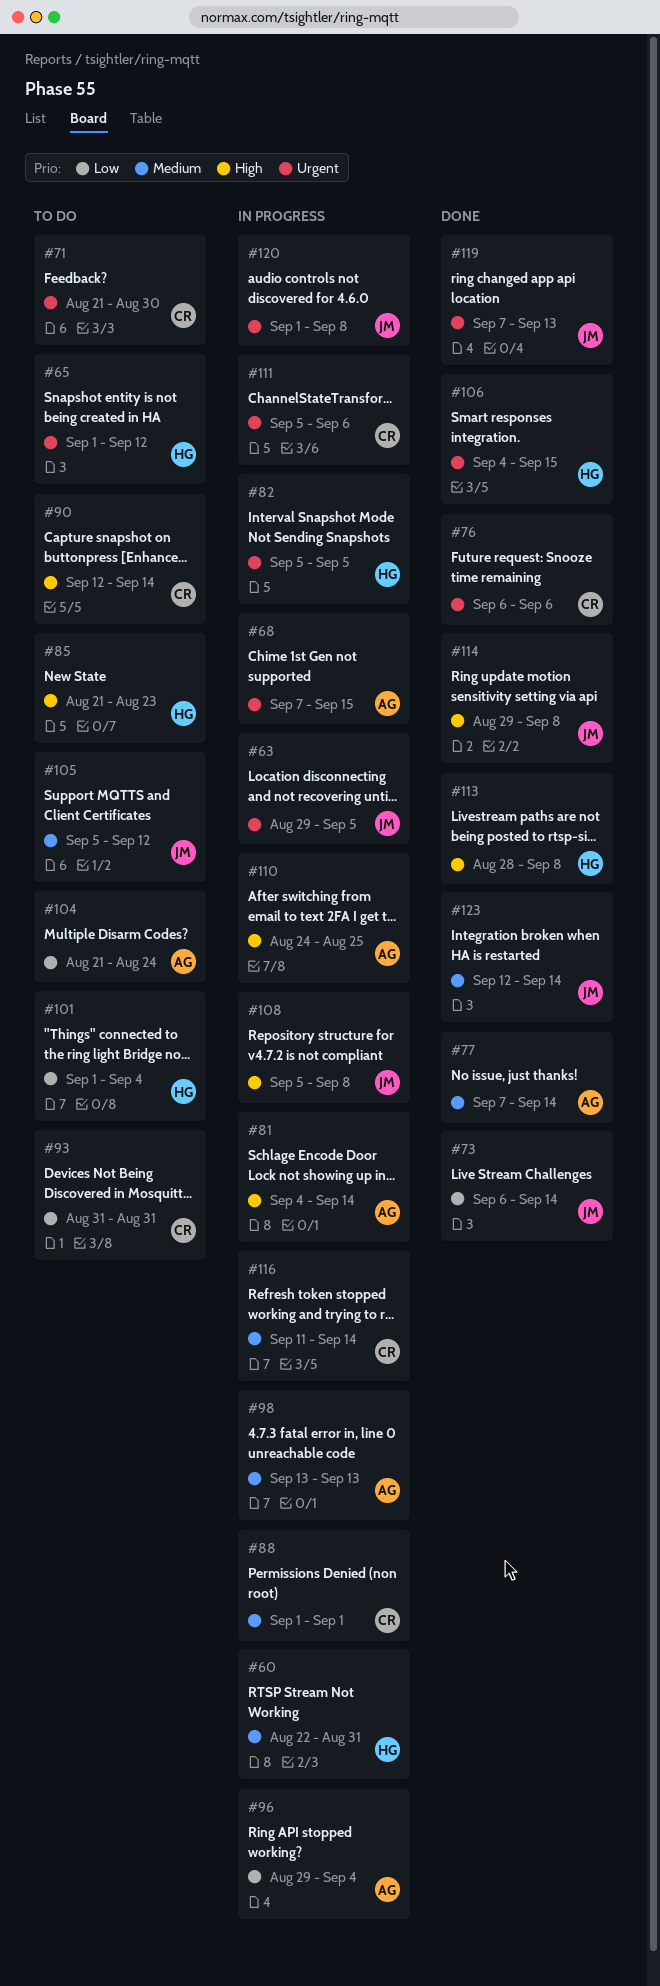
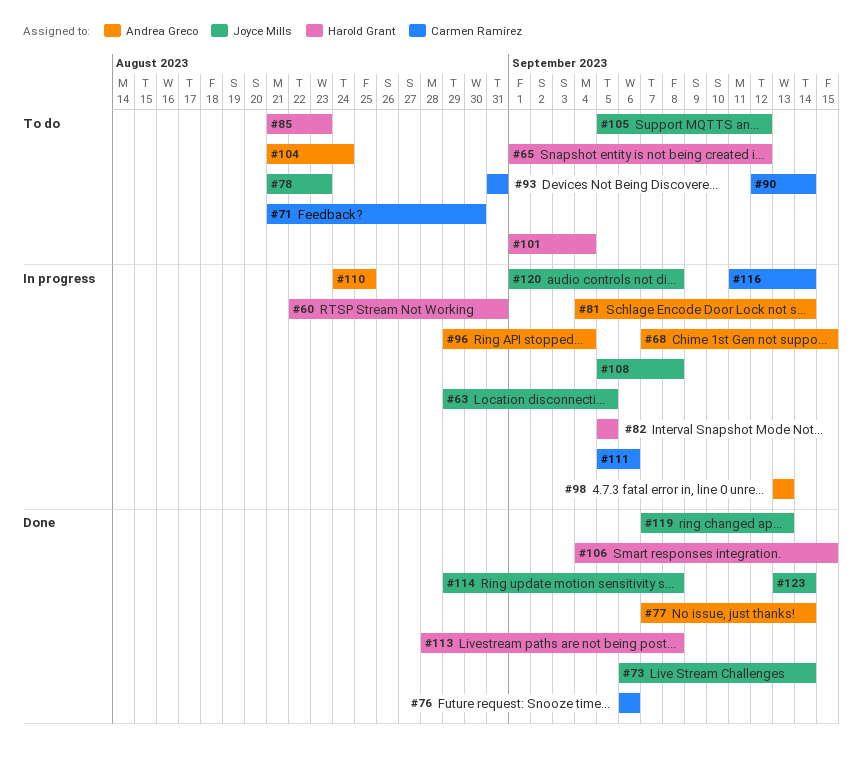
#78: none -> present
#88: present -> none
#123, start: Sep 12 -> Sep 13

